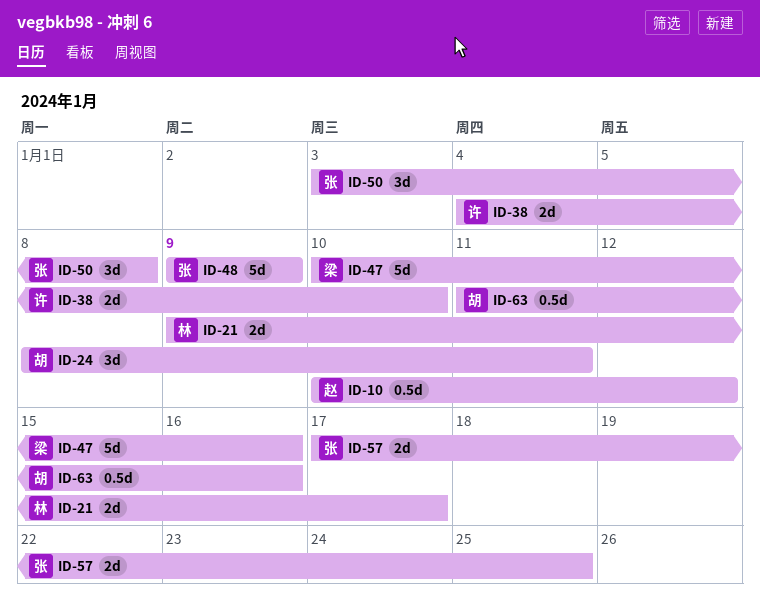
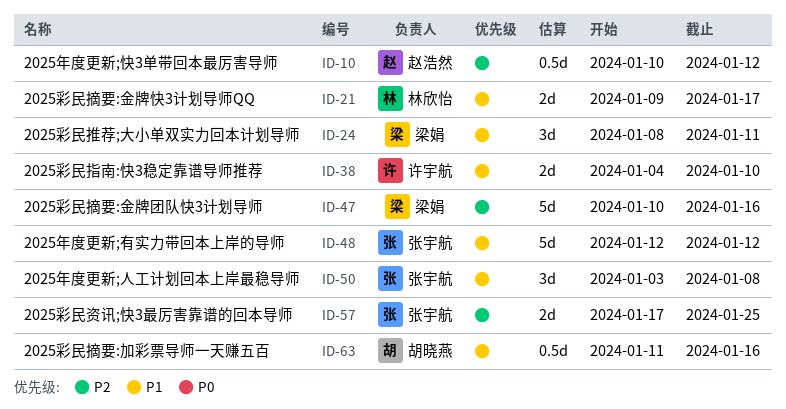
ID-24, owner: 胡晓燕 -> 梁娟
ID-48, start: Jan 9 -> Jan 12
ID-48, due: Jan 9 -> Jan 12

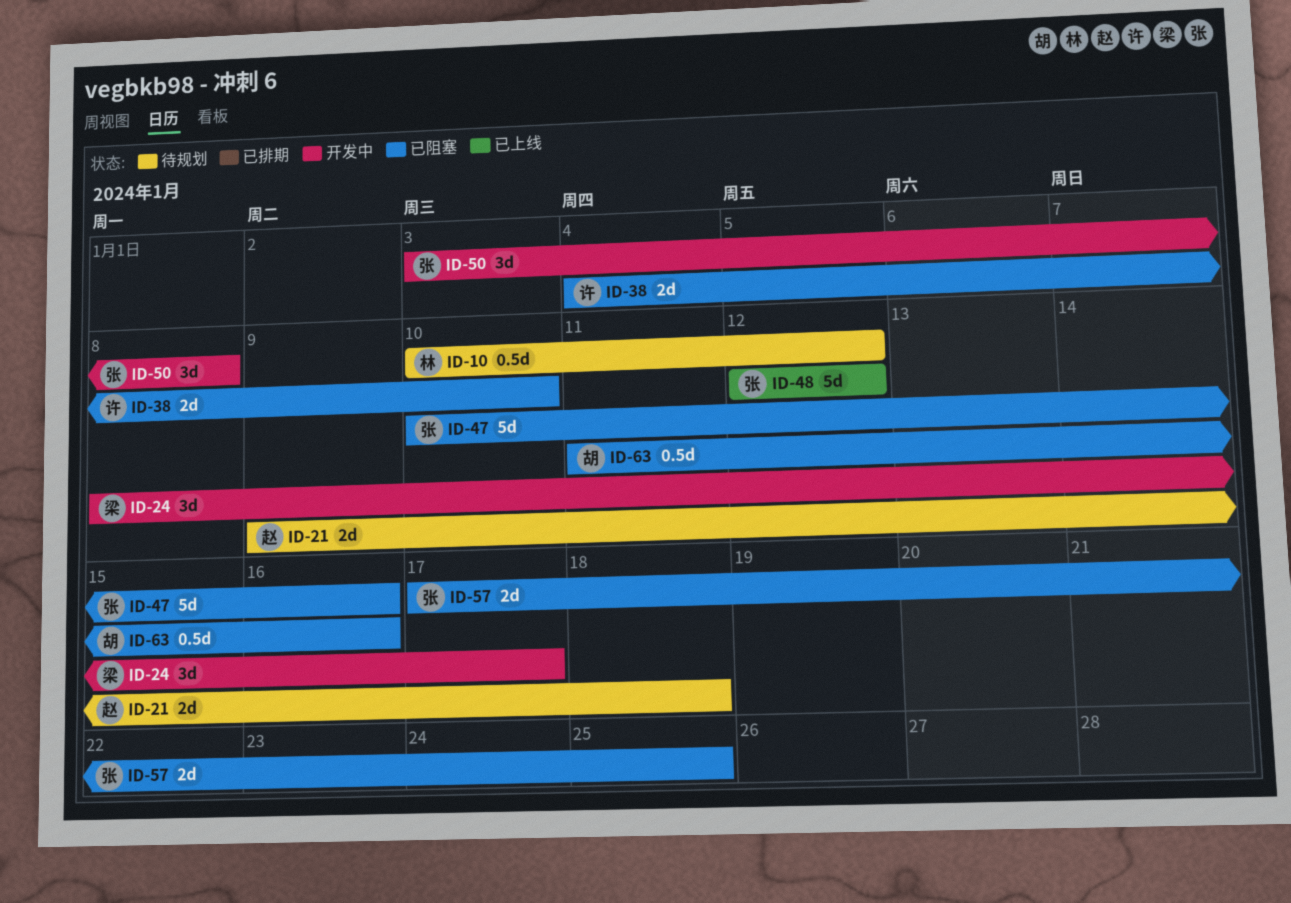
ID-10, owner: 赵浩然 -> 林欣怡
ID-21, owner: 林欣怡 -> 赵浩然
ID-21, due: Jan 17 -> Jan 18
ID-24, due: Jan 11 -> Jan 17
ID-47, owner: 梁娟 -> 张宇航

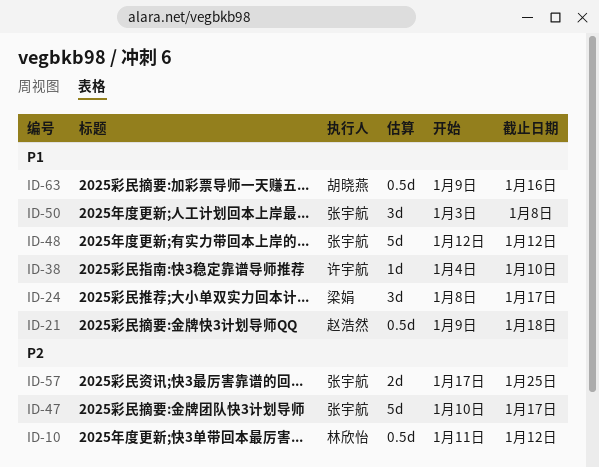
ID-10, start: Jan 10 -> Jan 11
ID-21, estimate: 2d -> 0.5d
ID-38, estimate: 2d -> 1d
ID-47, due: Jan 16 -> Jan 17
ID-63, start: Jan 11 -> Jan 9

